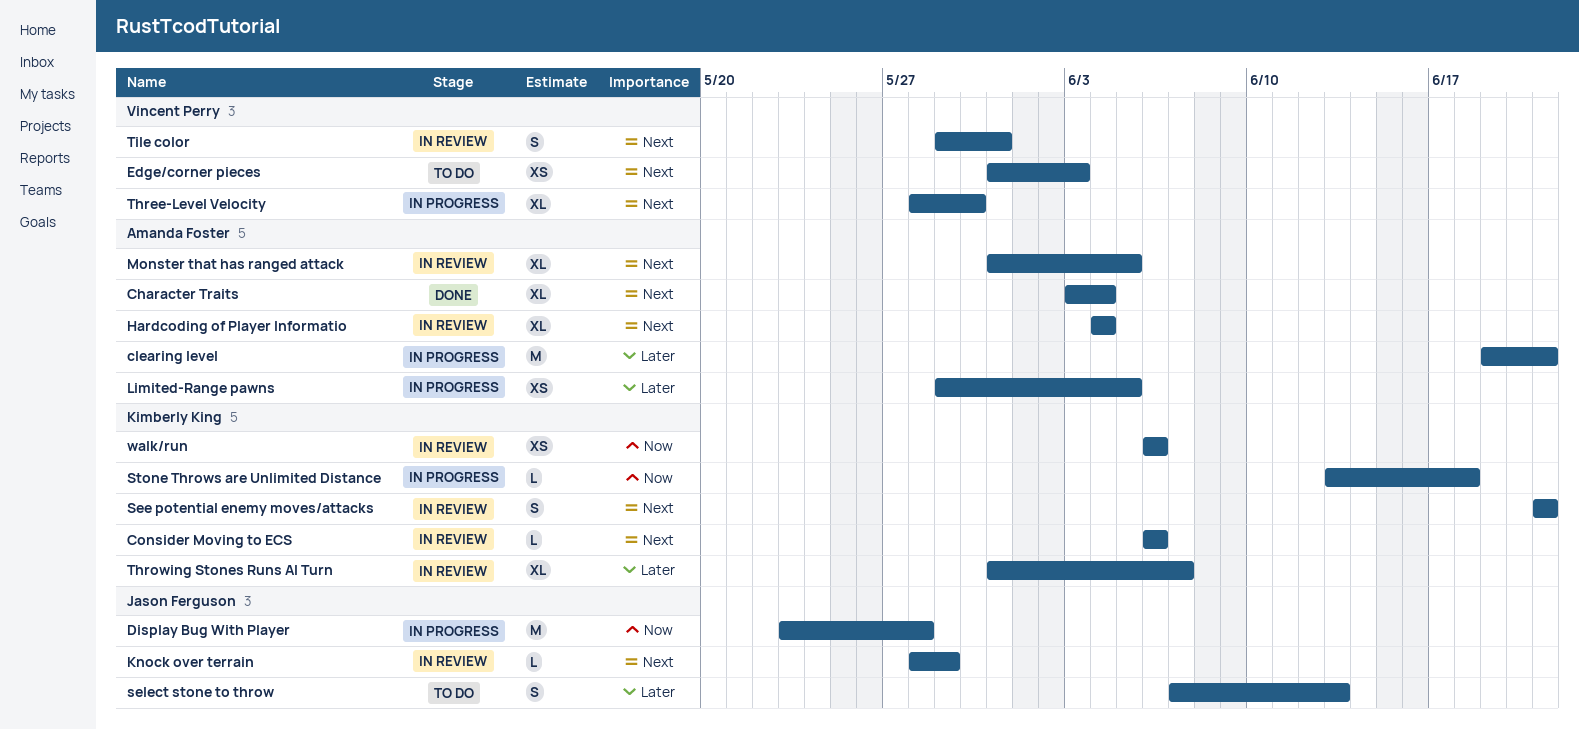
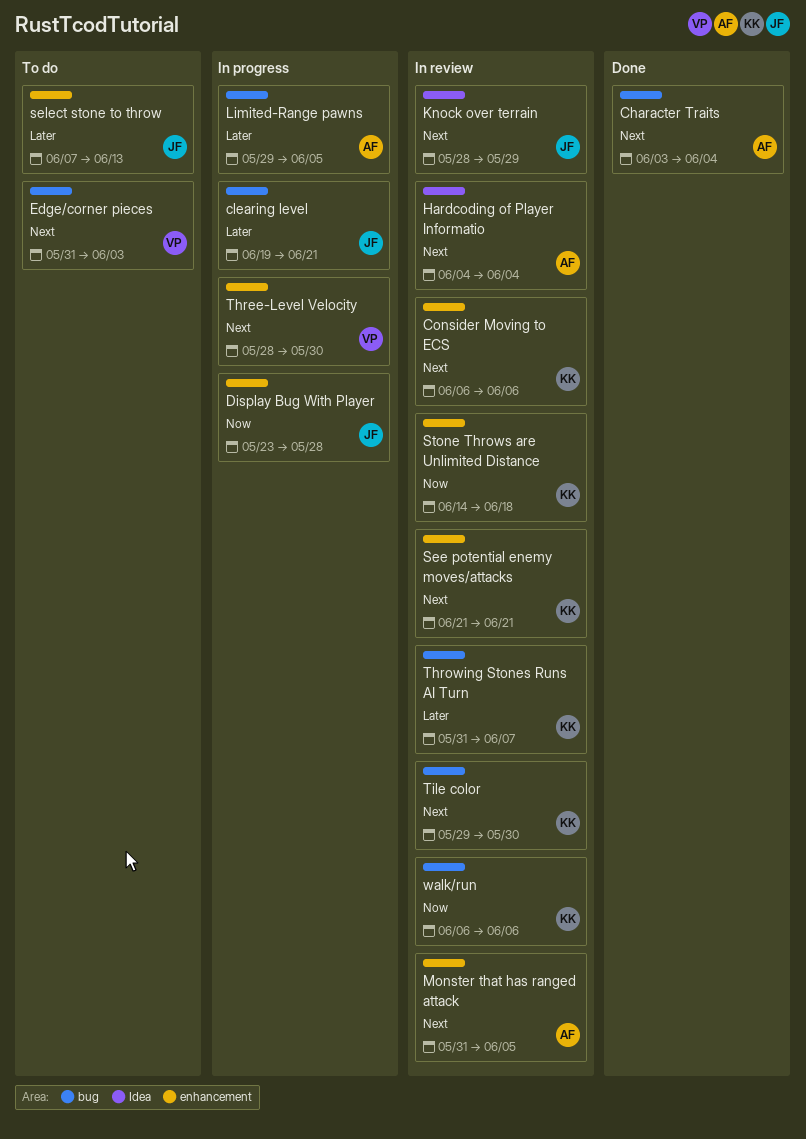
clearing level, owner: Amanda Foster -> Jason Ferguson
Stone Throws are Unlimited Distance, status: In progress -> In review
Stone Throws are Unlimited Distance, start: Jun 13 -> Jun 14
Tile color, owner: Vincent Perry -> Kimberly King
Tile color, due: May 31 -> May 30

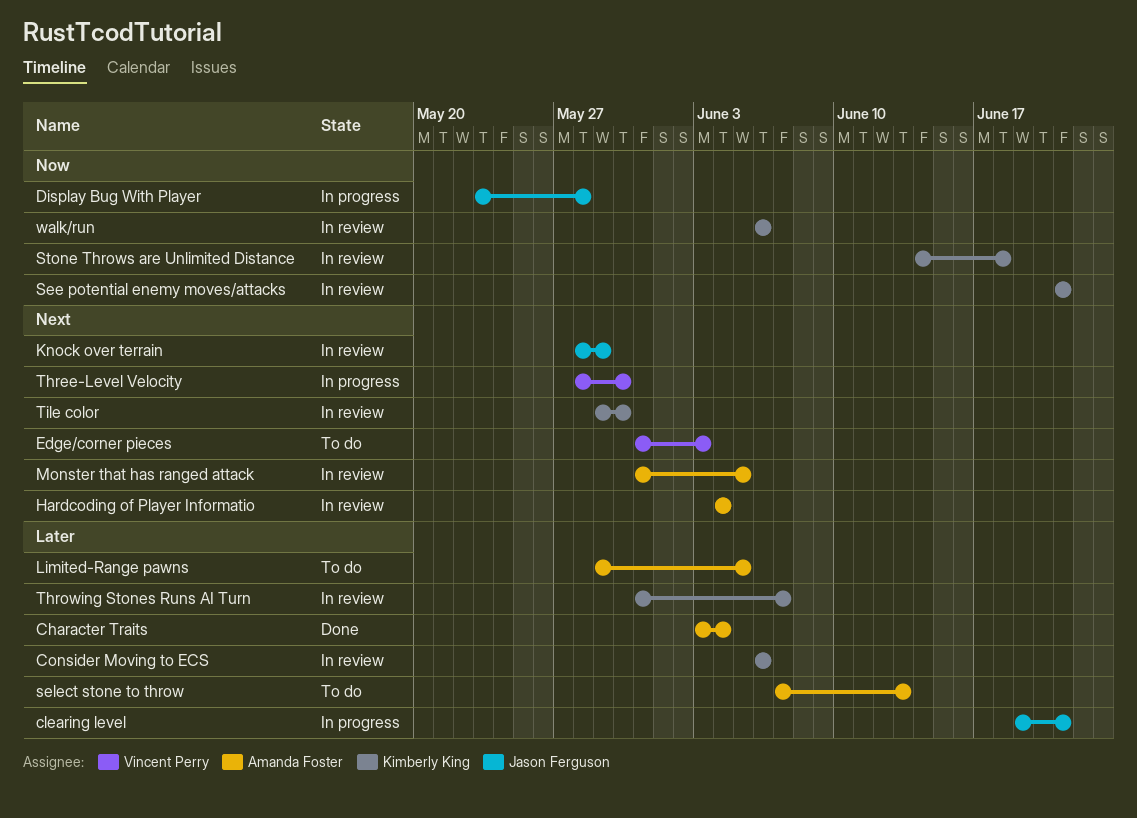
Character Traits, priority: Next -> Later
Consider Moving to ECS, priority: Next -> Later
Limited-Range pawns, status: In progress -> To do
See potential enemy moves/attacks, priority: Next -> Now
select stone to throw, owner: Jason Ferguson -> Amanda Foster

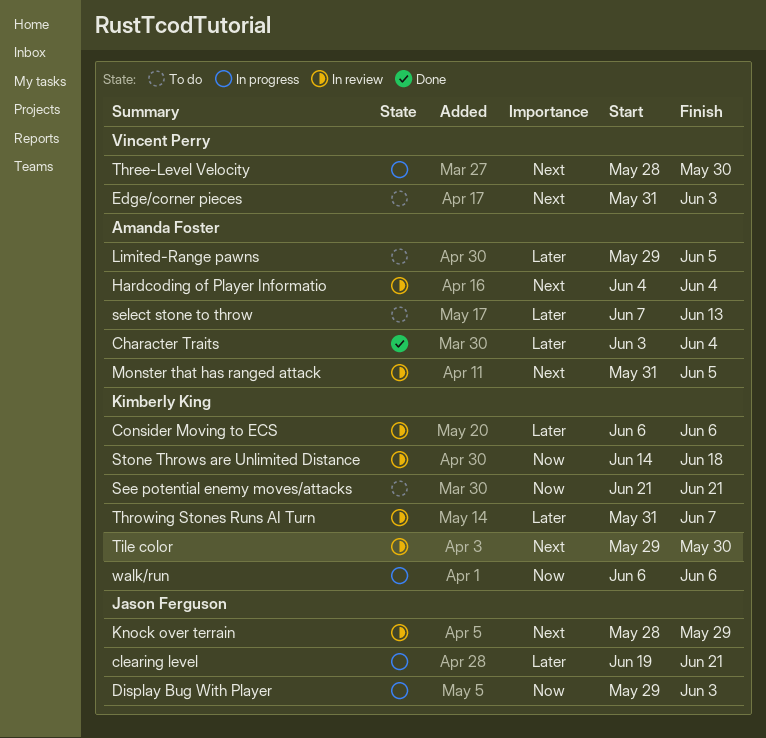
Display Bug With Player, start: May 23 -> May 29
Display Bug With Player, due: May 28 -> Jun 3
See potential enemy moves/attacks, status: In review -> To do
walk/run, status: In review -> In progress

